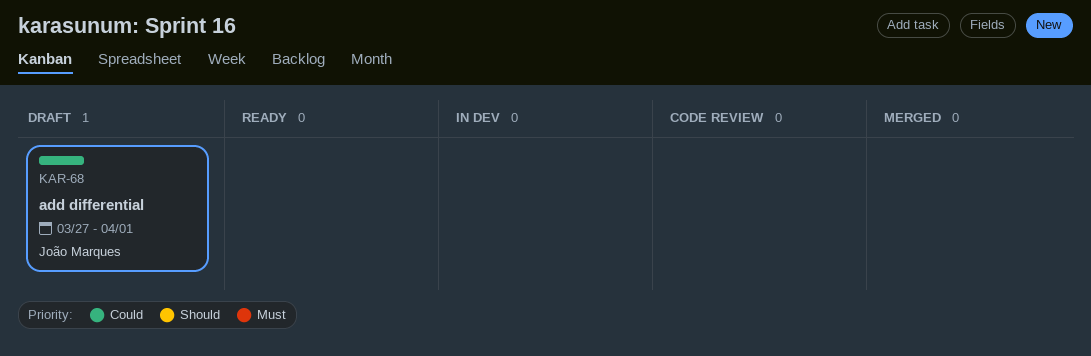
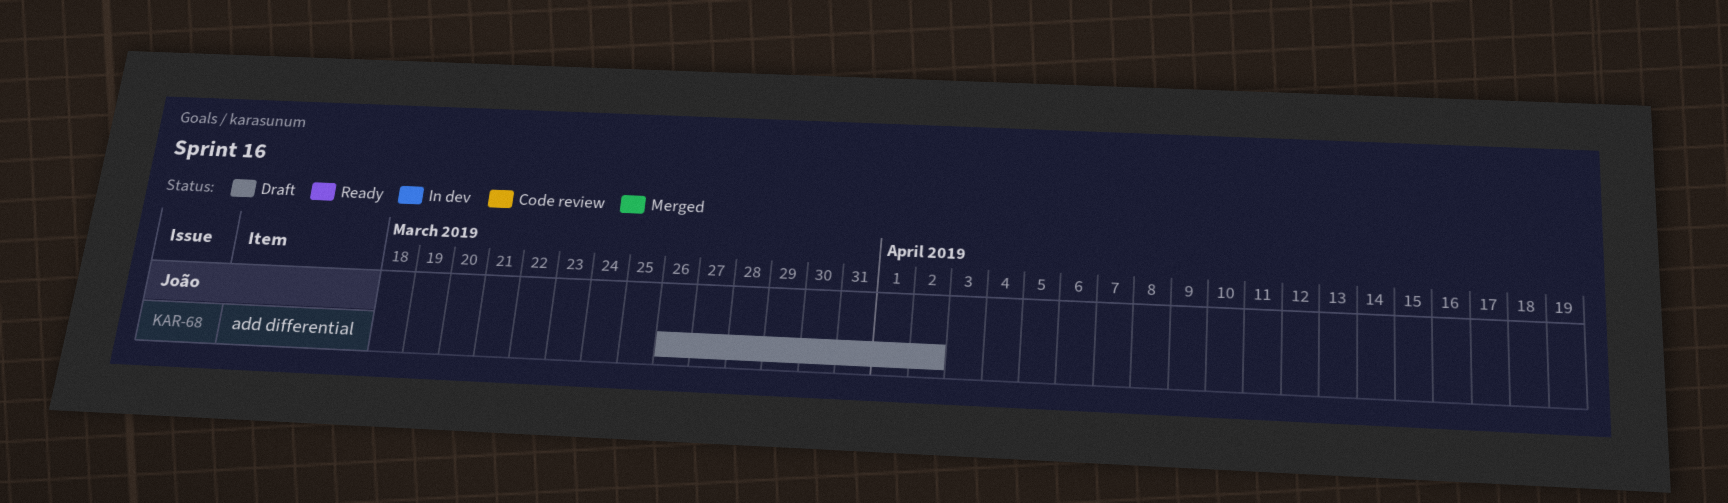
KAR-68, start: Mar 27 -> Mar 26
KAR-68, due: Apr 1 -> Apr 2

